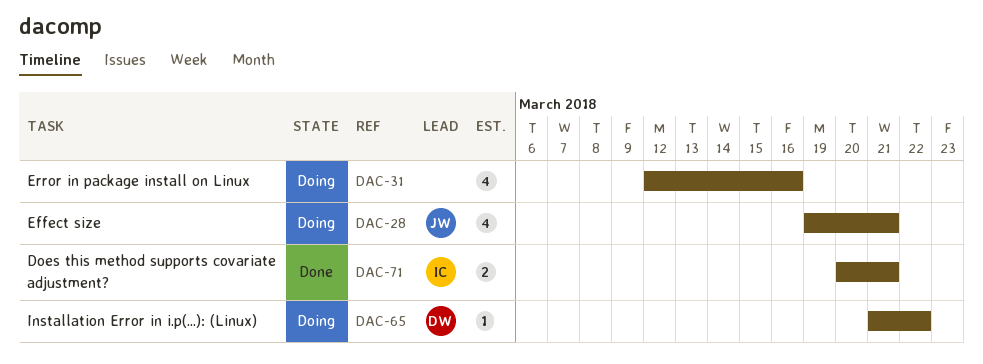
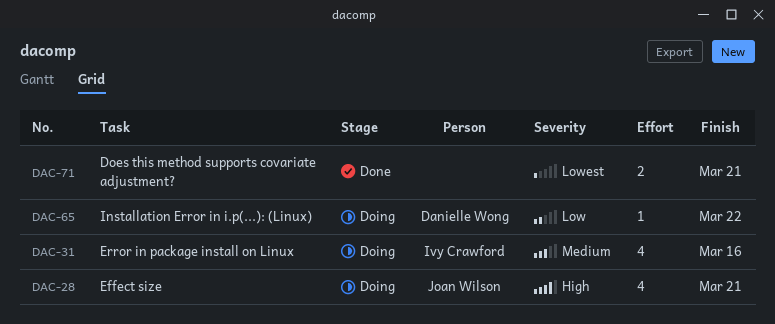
DAC-31, owner: none -> Ivy Crawford
DAC-71, owner: Ivy Crawford -> none

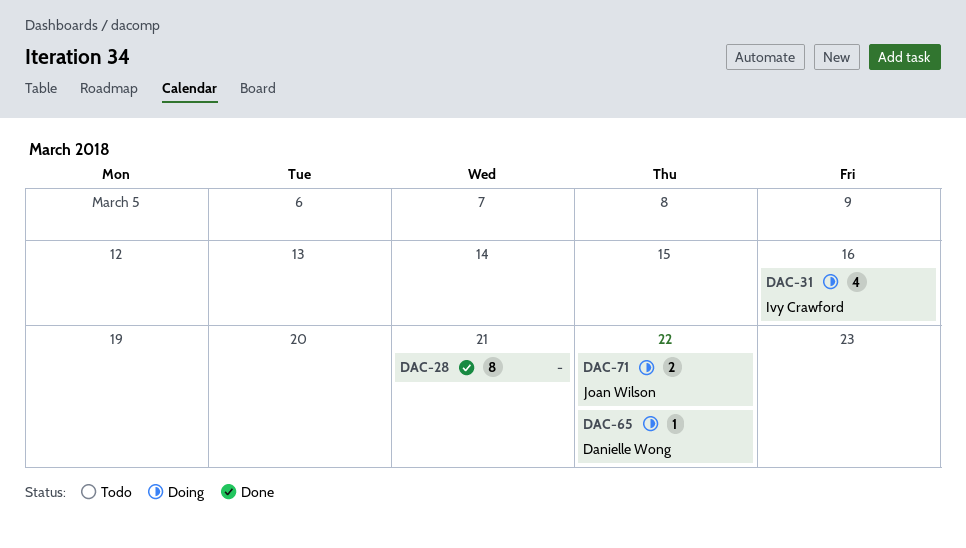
DAC-28, status: Doing -> Done
DAC-28, owner: Joan Wilson -> none
DAC-28, estimate: 4 -> 8
DAC-71, status: Done -> Doing
DAC-71, owner: none -> Joan Wilson
DAC-71, due: Mar 21 -> Mar 22

